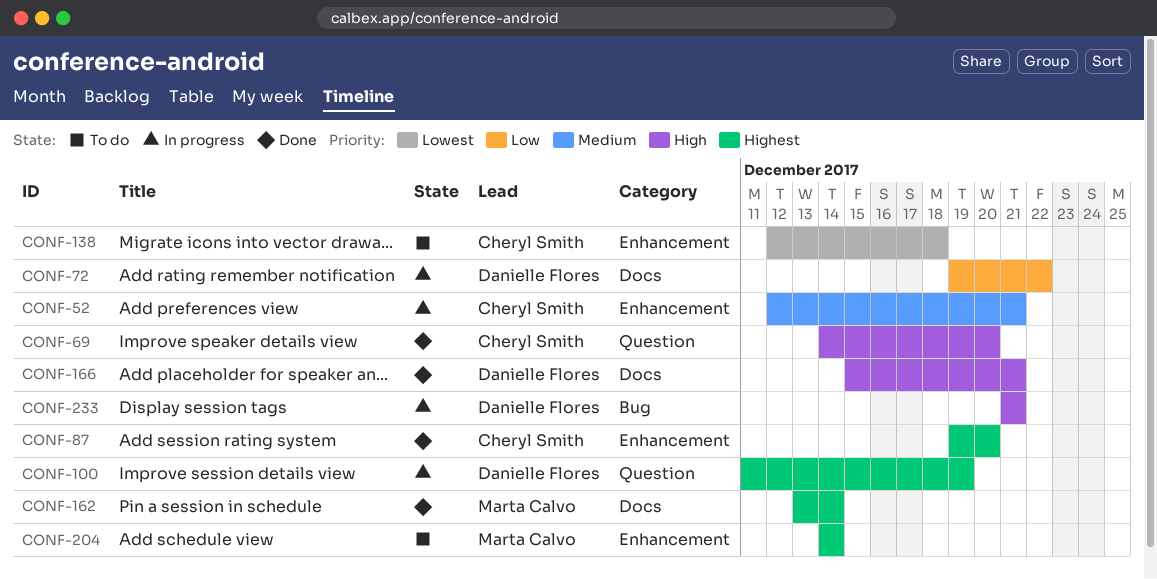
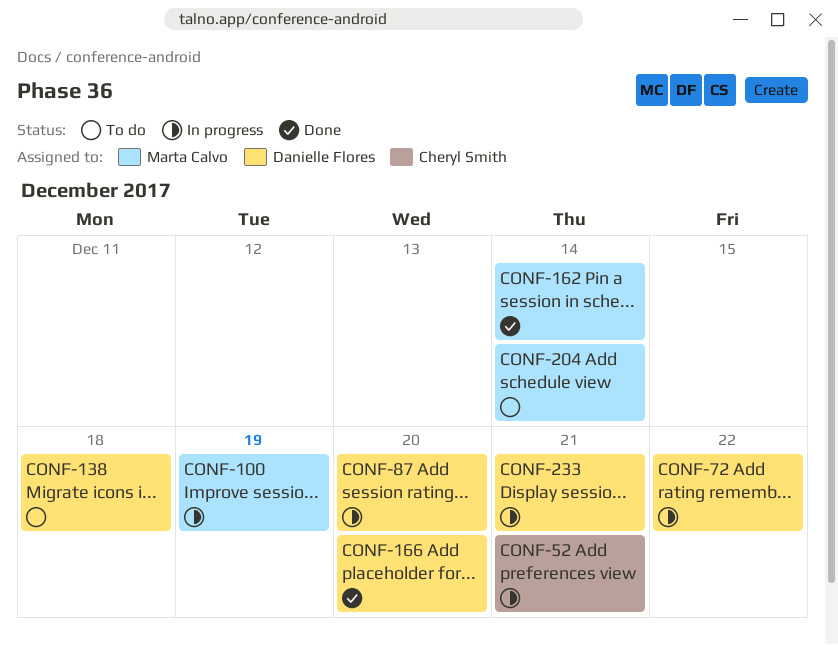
CONF-69: present -> none
CONF-87, status: Done -> In progress
CONF-87, owner: Cheryl Smith -> Danielle Flores
CONF-100, owner: Danielle Flores -> Marta Calvo
CONF-138, owner: Cheryl Smith -> Danielle Flores
CONF-166, due: Dec 21 -> Dec 20

